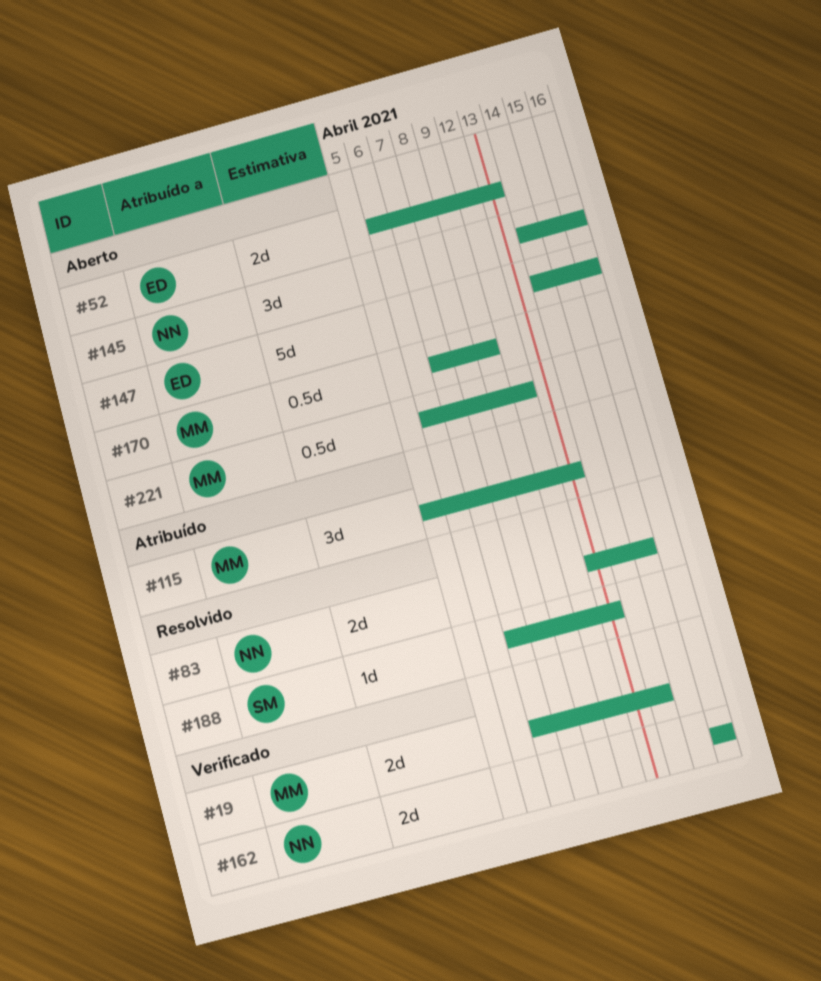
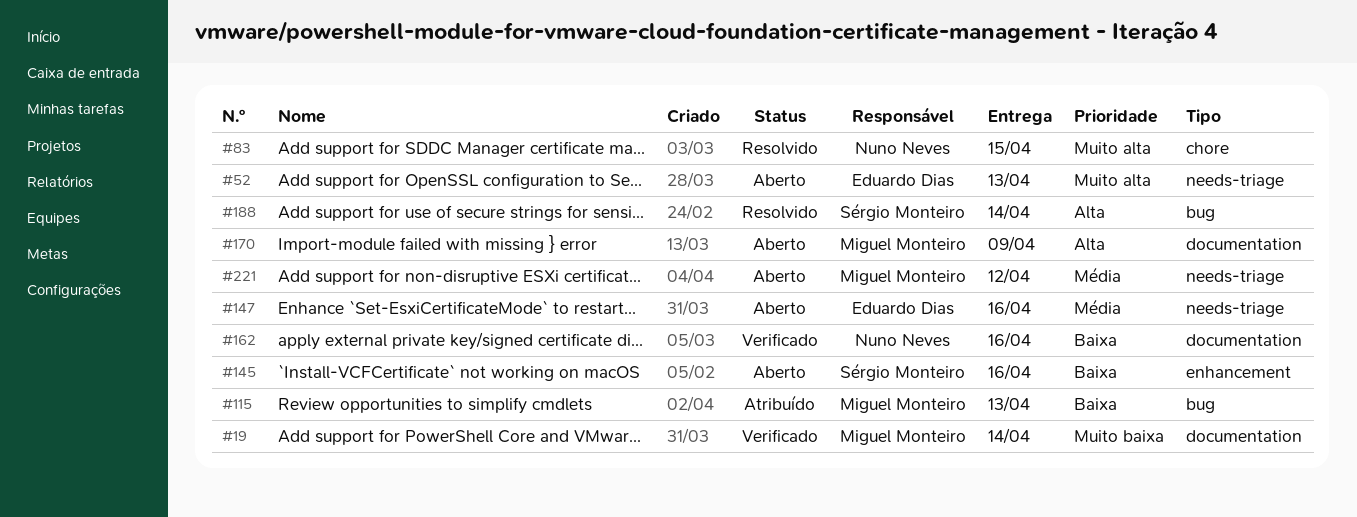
#145, owner: Nuno Neves -> Sérgio Monteiro
#188, due: Apr 13 -> Apr 14

